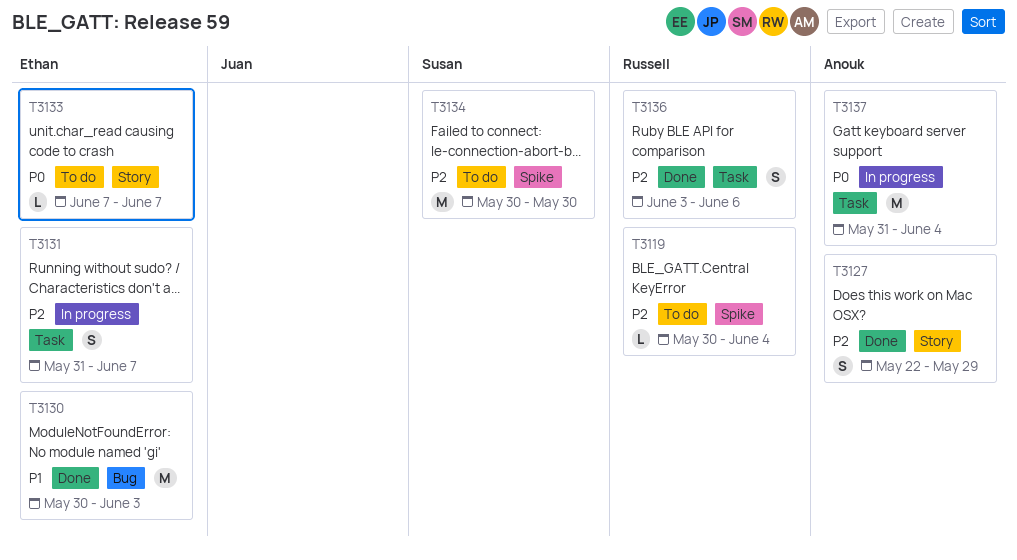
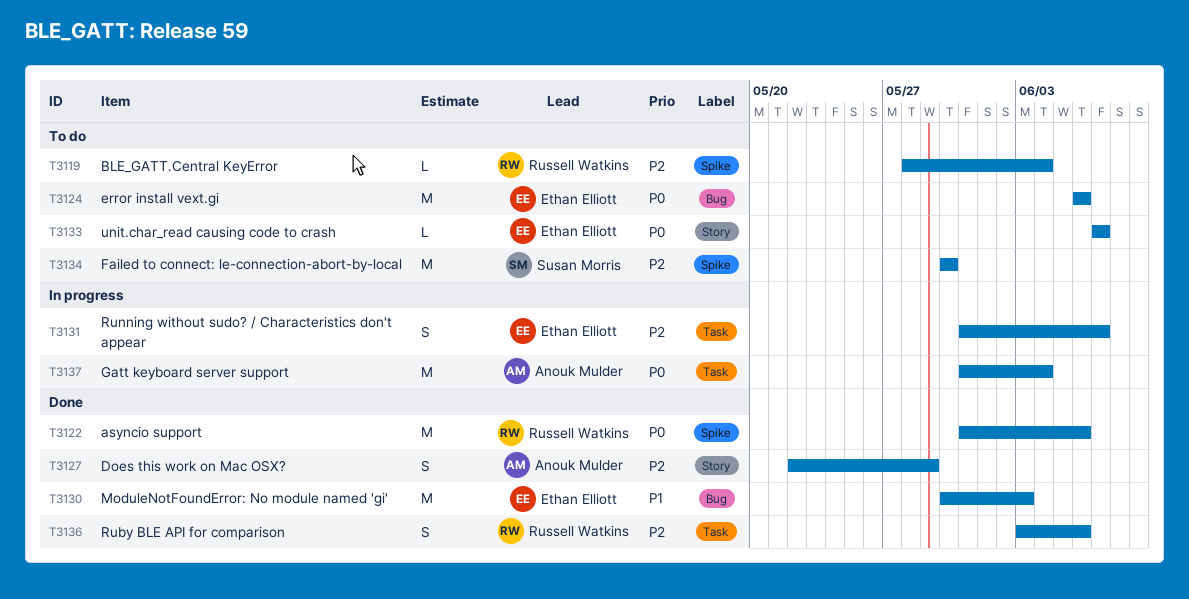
T3119, start: May 30 -> May 28
T3122: none -> present
T3124: none -> present

